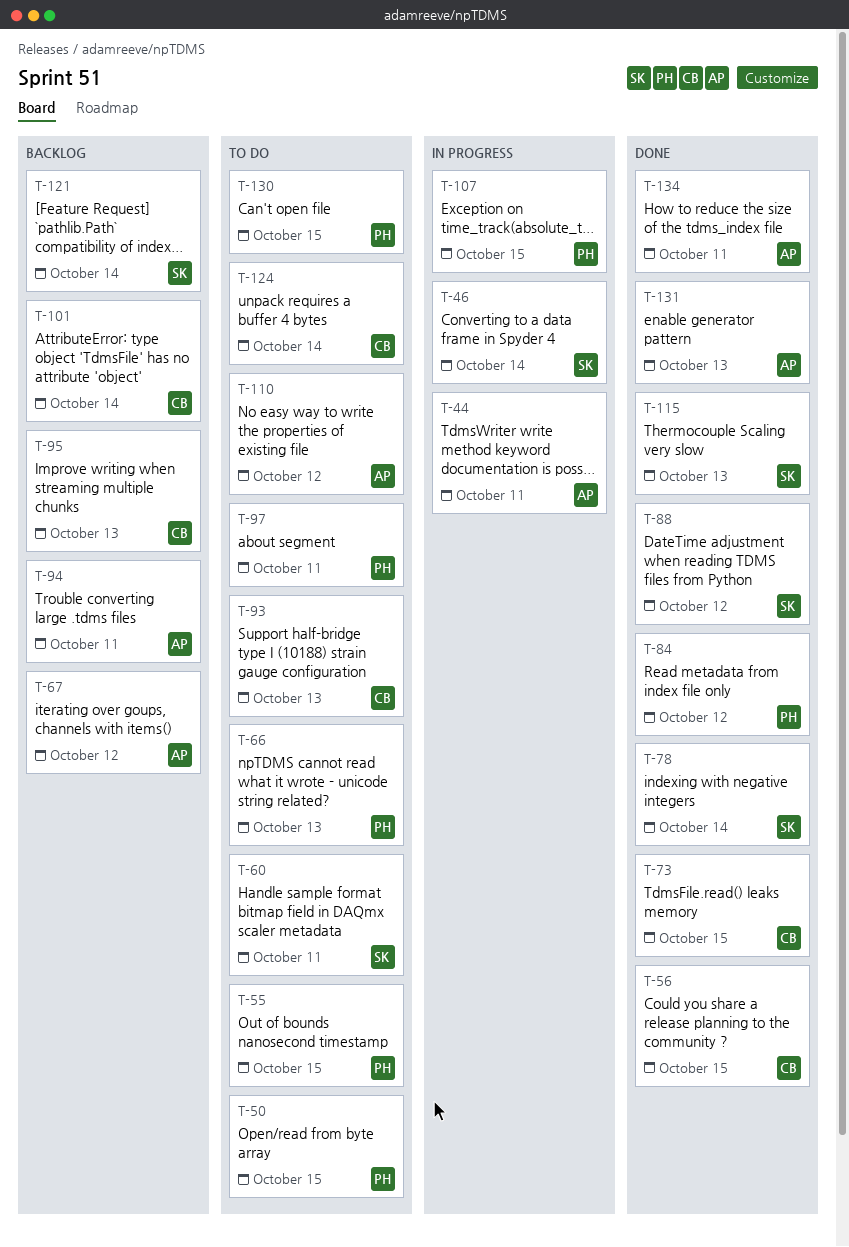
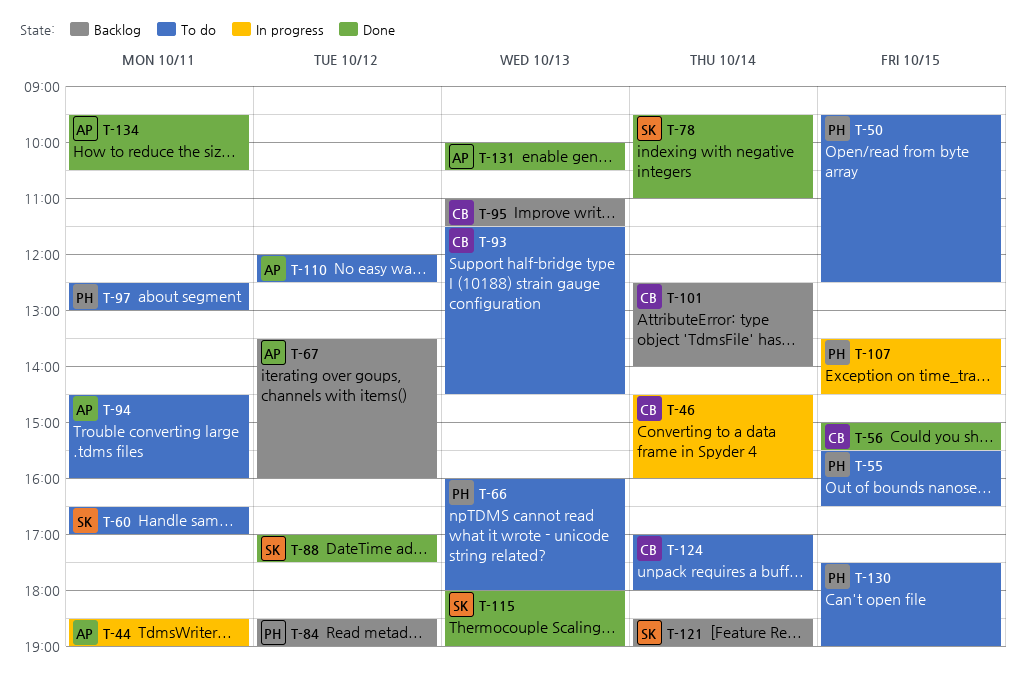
T-46, owner: SK -> CB
T-73: present -> none
T-84, status: Done -> Backlog
T-94, status: Backlog -> To do

